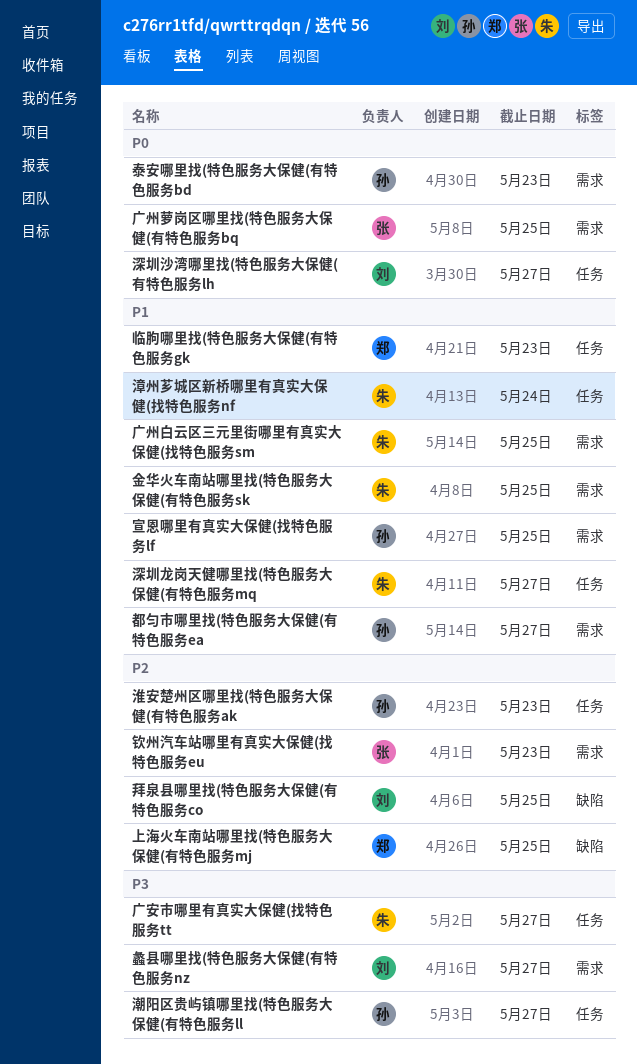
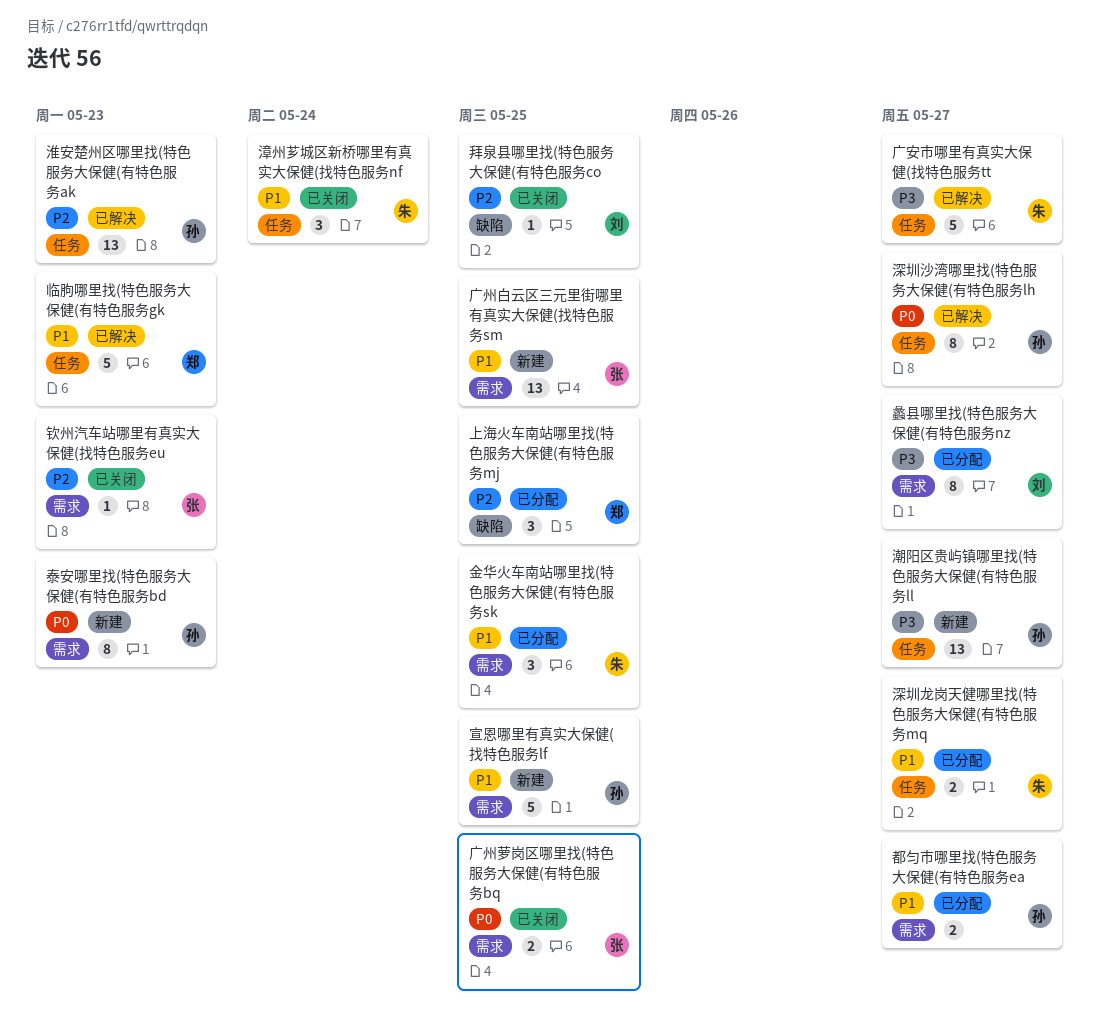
广州白云区三元里街哪里有真实大保健(找特色服务sm, owner: 朱 -> 张
深圳沙湾哪里找(特色服务大保健(有特色服务lh, owner: 刘 -> 孙

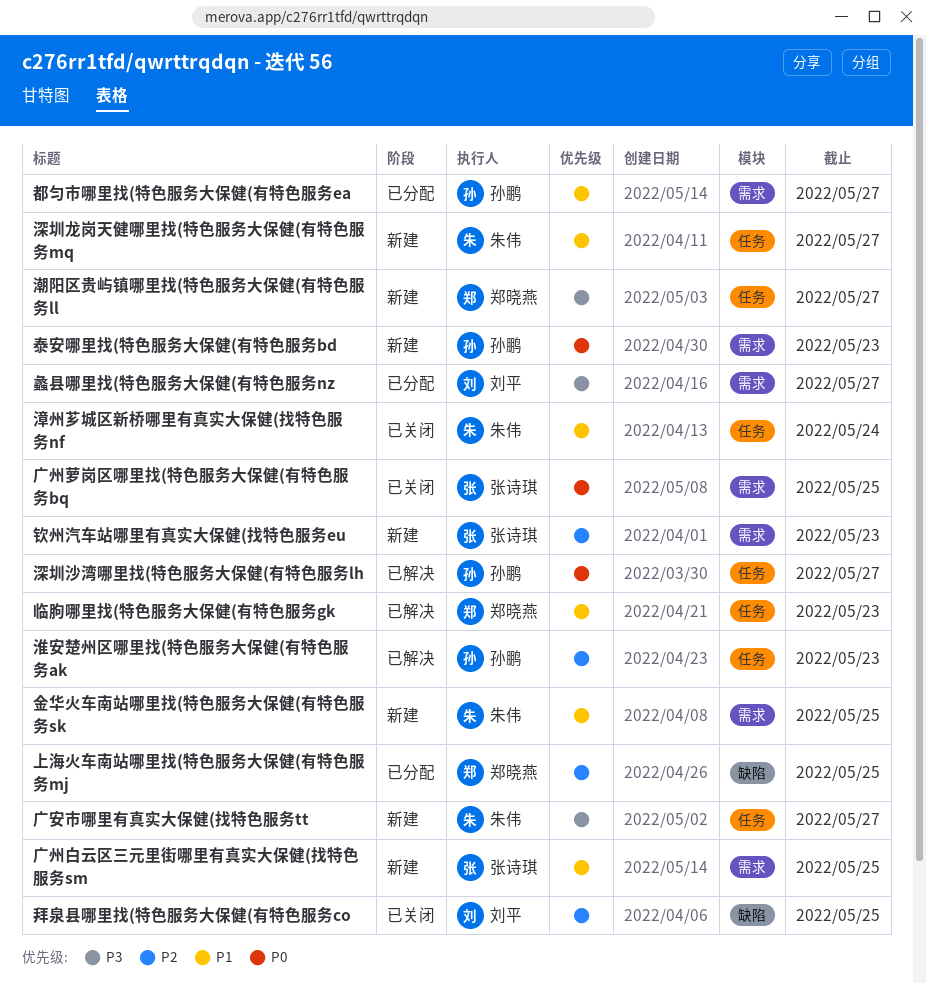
宣恩哪里有真实大保健(找特色服务lf: present -> none
广安市哪里有真实大保健(找特色服务tt, status: 已解决 -> 新建
深圳龙岗天健哪里找(特色服务大保健(有特色服务mq, status: 已分配 -> 新建
潮阳区贵屿镇哪里找(特色服务大保健(有特色服务ll, owner: 孙鹏 -> 郑晓燕
金华火车南站哪里找(特色服务大保健(有特色服务sk, status: 已分配 -> 新建
钦州汽车站哪里有真实大保健(找特色服务eu, status: 已关闭 -> 新建

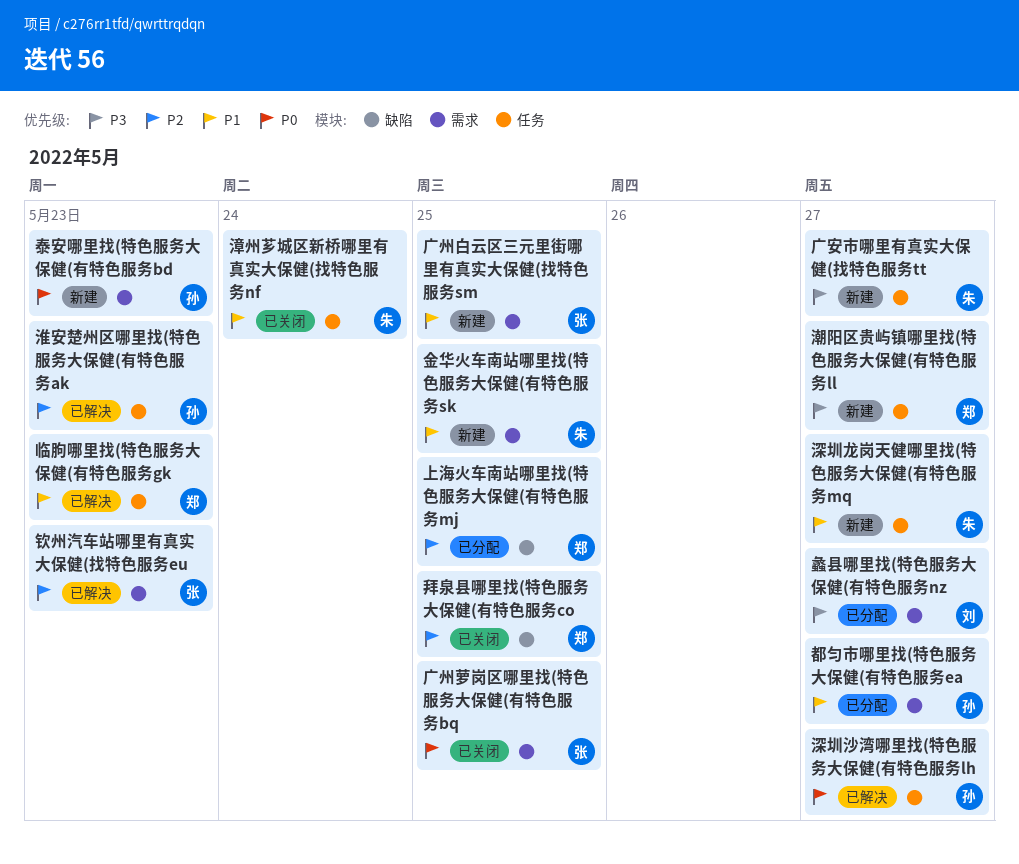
拜泉县哪里找(特色服务大保健(有特色服务co, owner: 刘平 -> 郑晓燕
钦州汽车站哪里有真实大保健(找特色服务eu, status: 新建 -> 已解决

